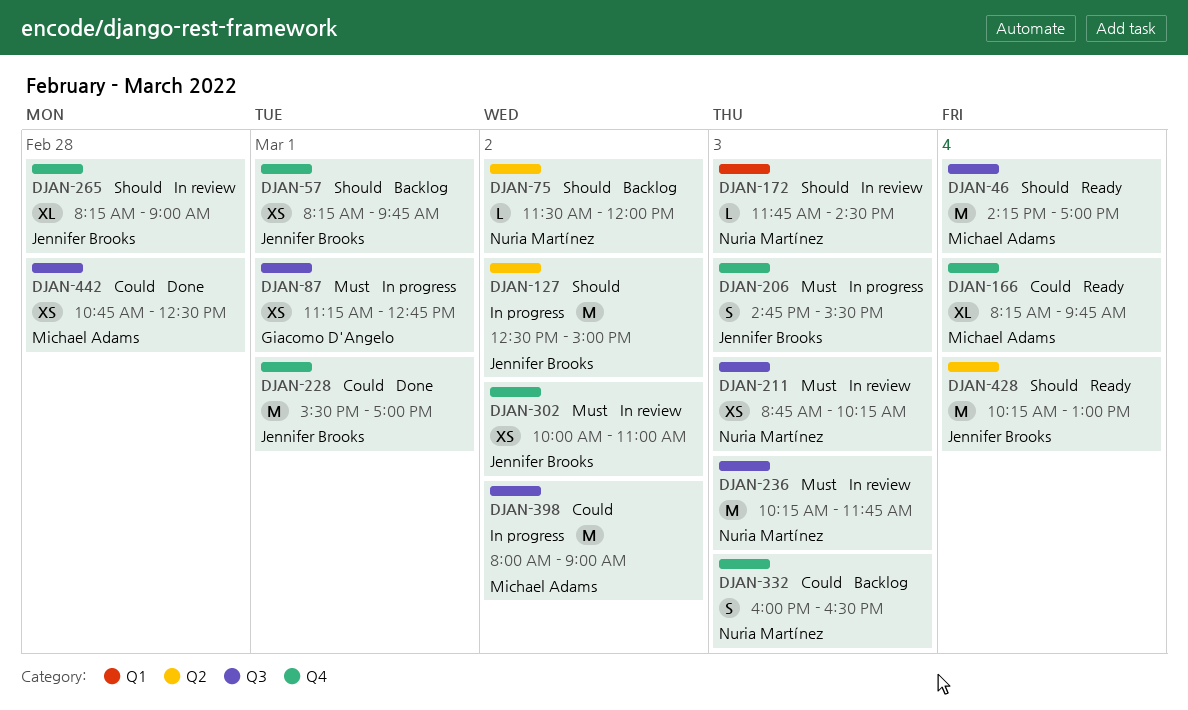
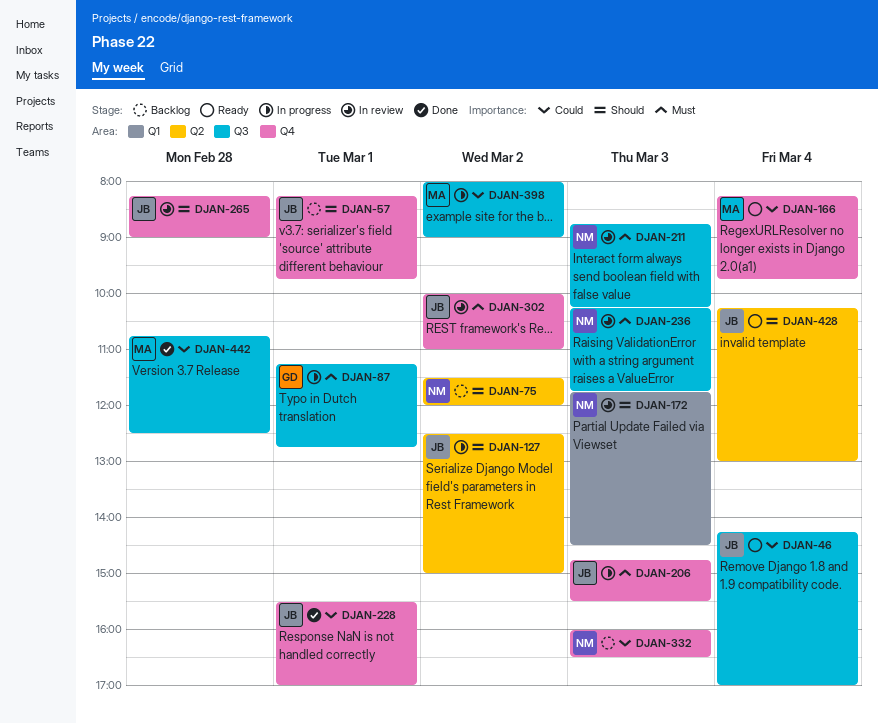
DJAN-46, owner: Michael Adams -> Jennifer Brooks
DJAN-46, priority: Should -> Could

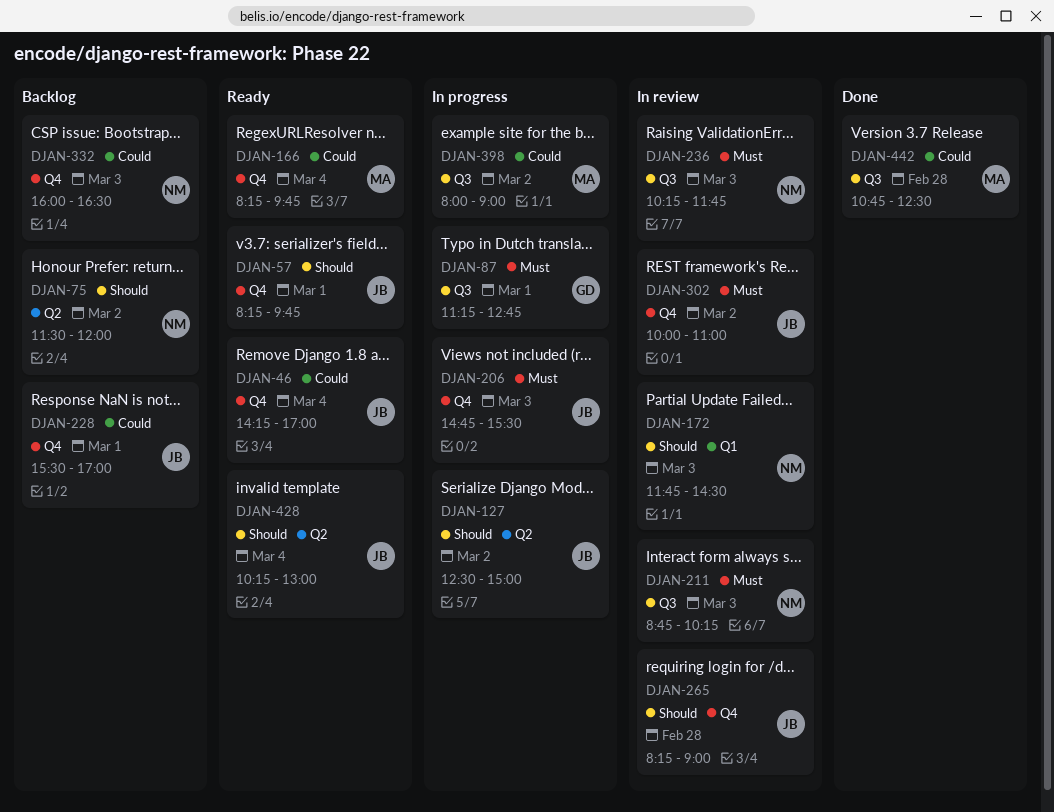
DJAN-46, label: Q3 -> Q4
DJAN-57, status: Backlog -> Ready
DJAN-228, status: Done -> Backlog

